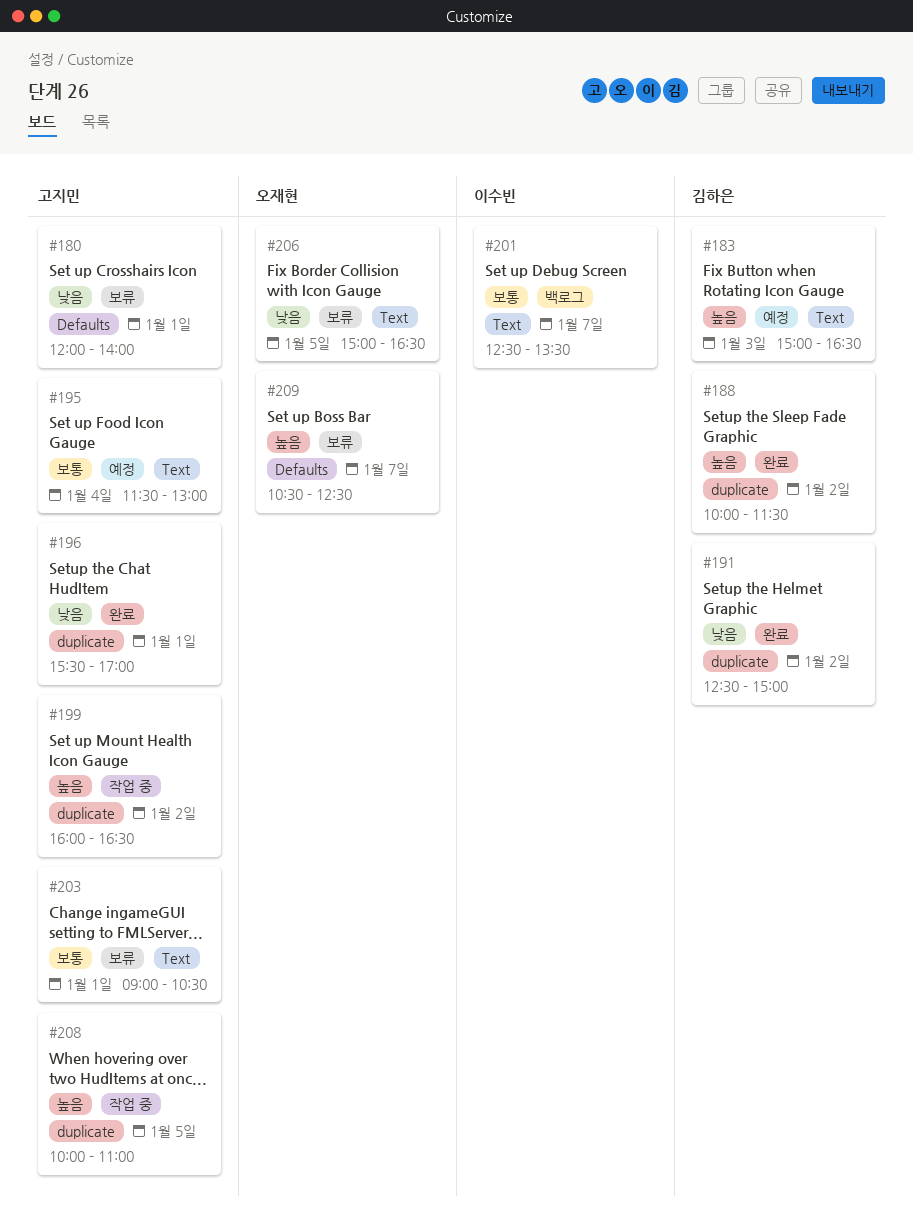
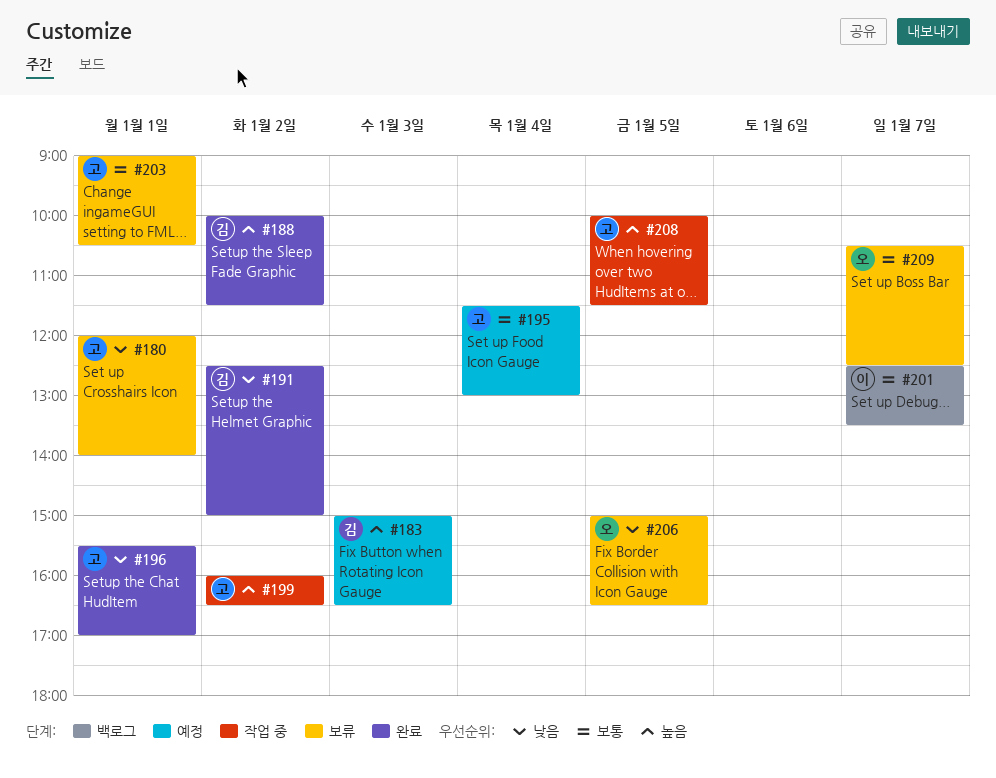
#208, ends: 11:00 -> 11:30
#209, priority: 높음 -> 보통

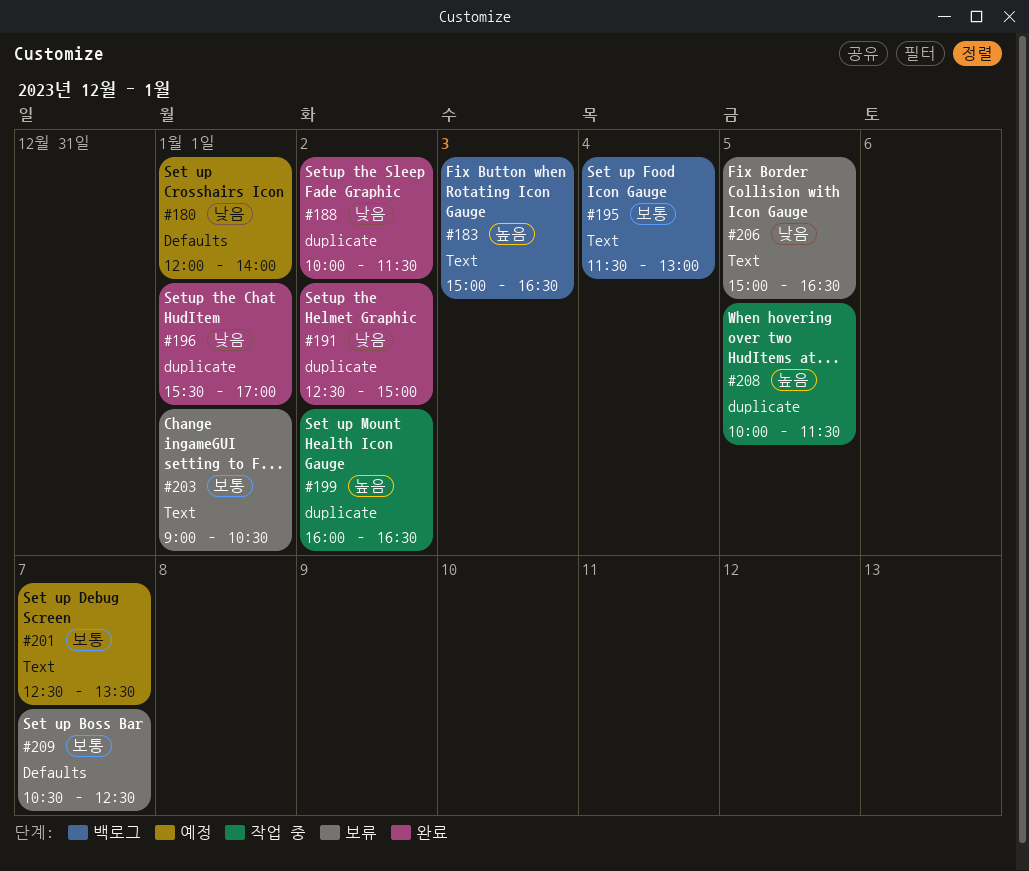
#180, status: 보류 -> 예정
#183, status: 예정 -> 백로그
#188, priority: 높음 -> 낮음
#195, status: 예정 -> 백로그
#201, status: 백로그 -> 예정

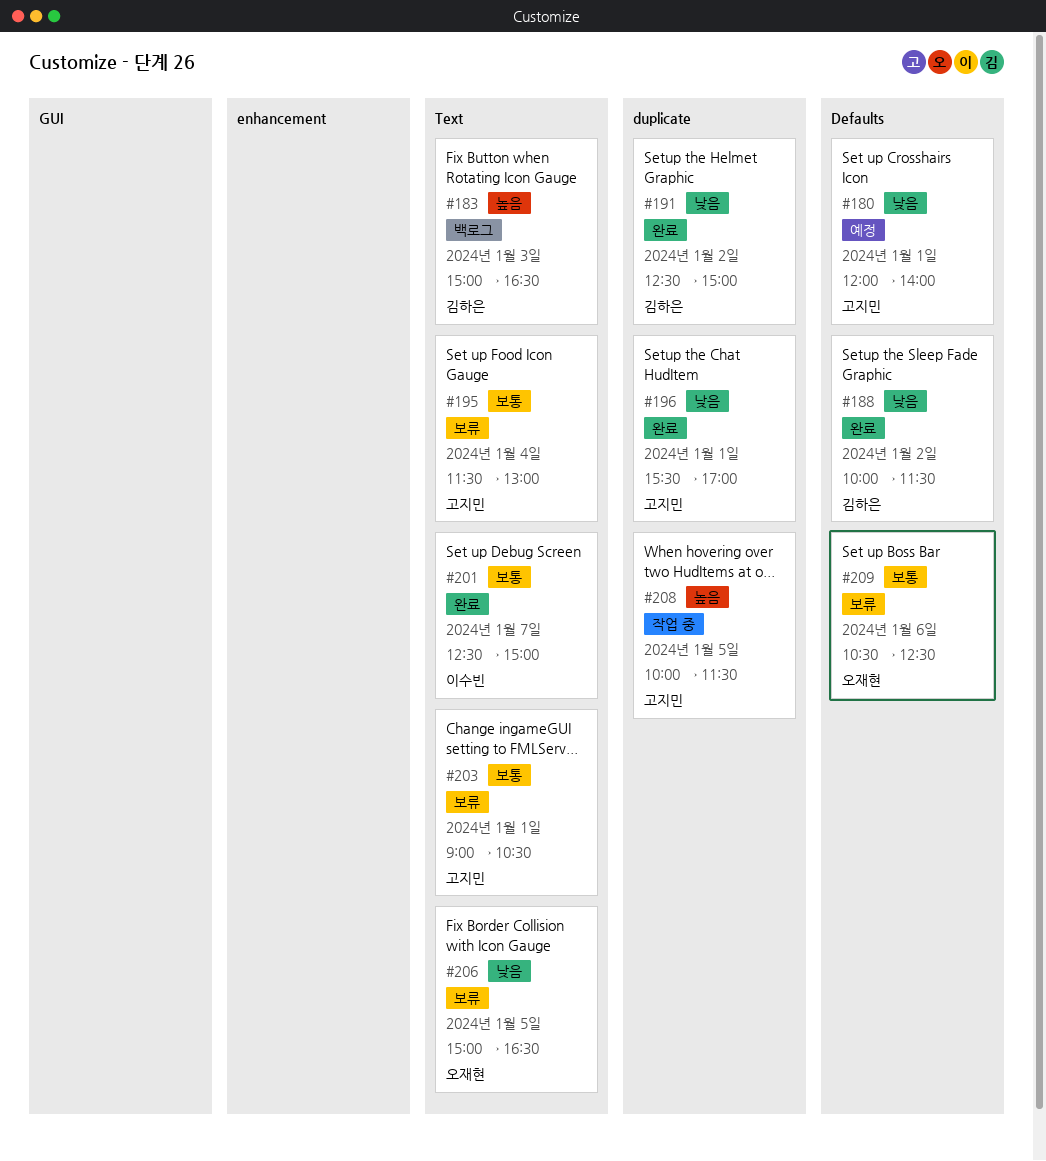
#188, label: duplicate -> Defaults
#195, status: 백로그 -> 보류
#199: present -> none
#201, status: 예정 -> 완료
#201, ends: 13:30 -> 15:00
#209, day: Jan 7 -> Jan 6

